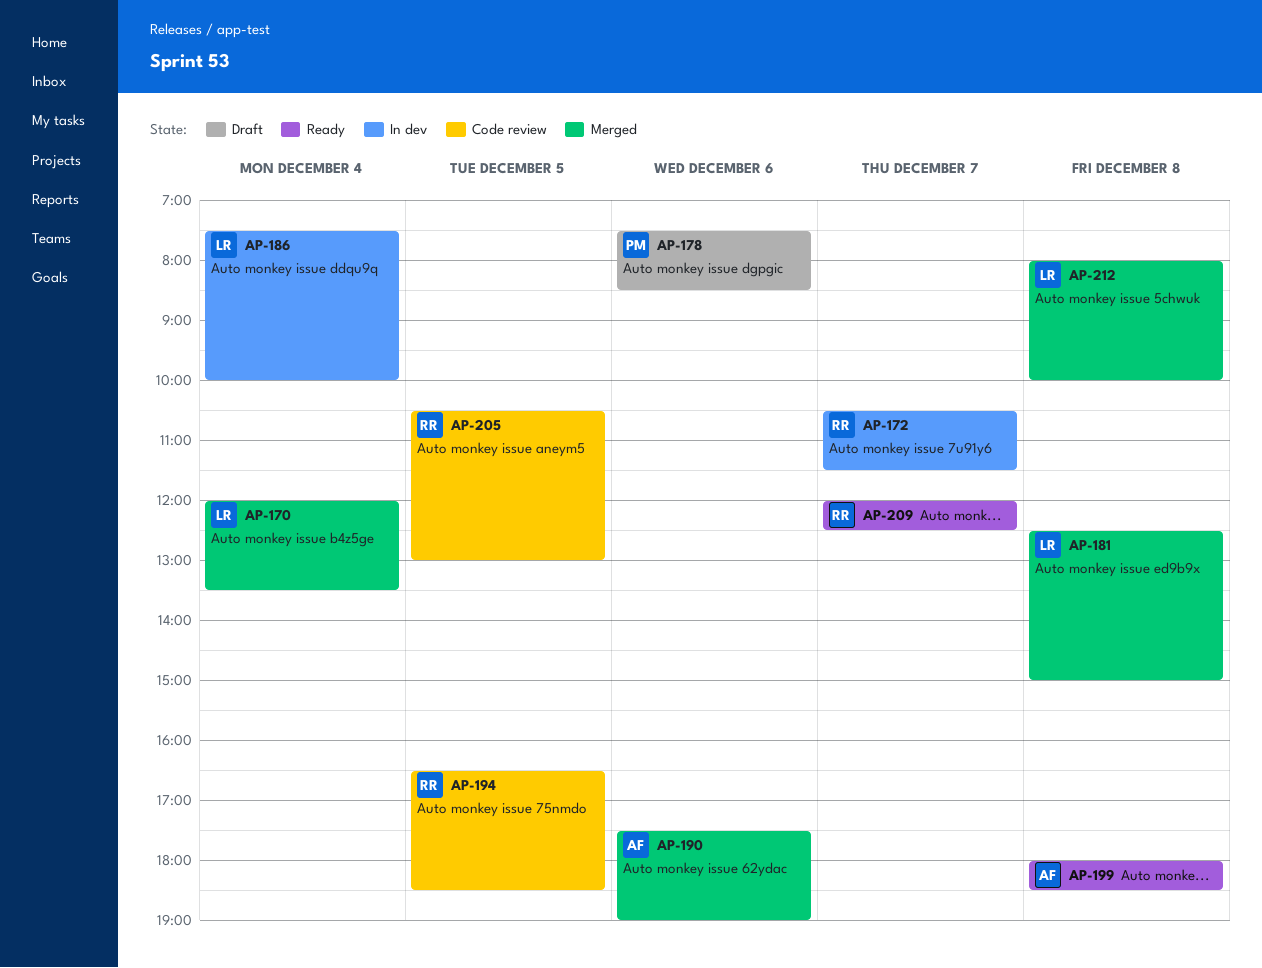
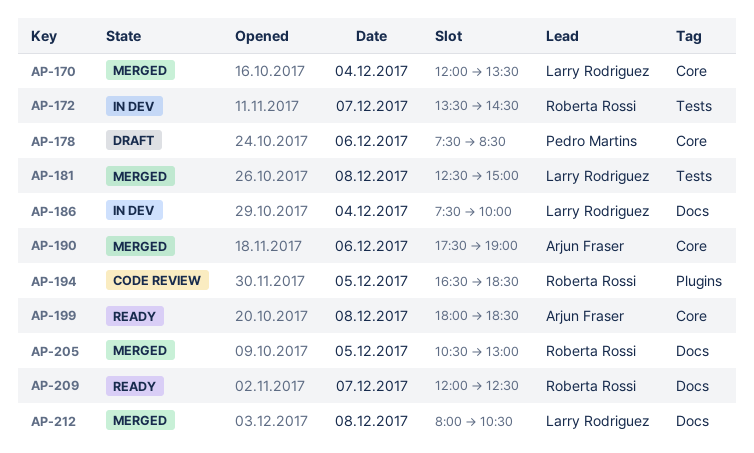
AP-172, begins: 10:30 -> 13:30
AP-172, ends: 11:30 -> 14:30
AP-205, status: Code review -> Merged
AP-212, ends: 10:00 -> 10:30

